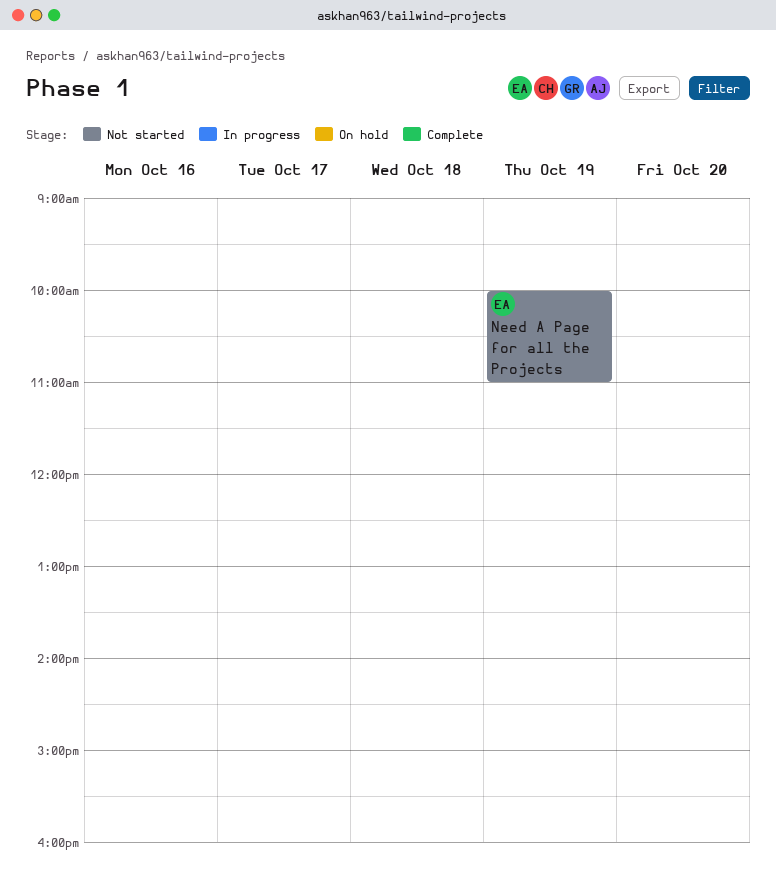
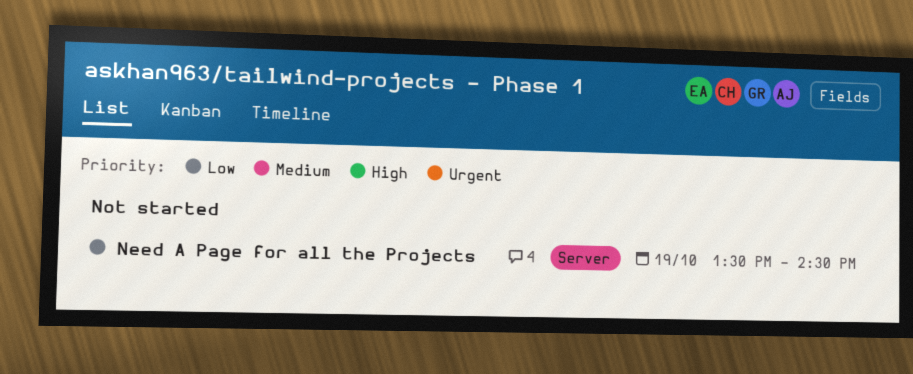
Need A Page for all the Projects, begins: 10:00 -> 13:30
Need A Page for all the Projects, ends: 11:00 -> 14:30

